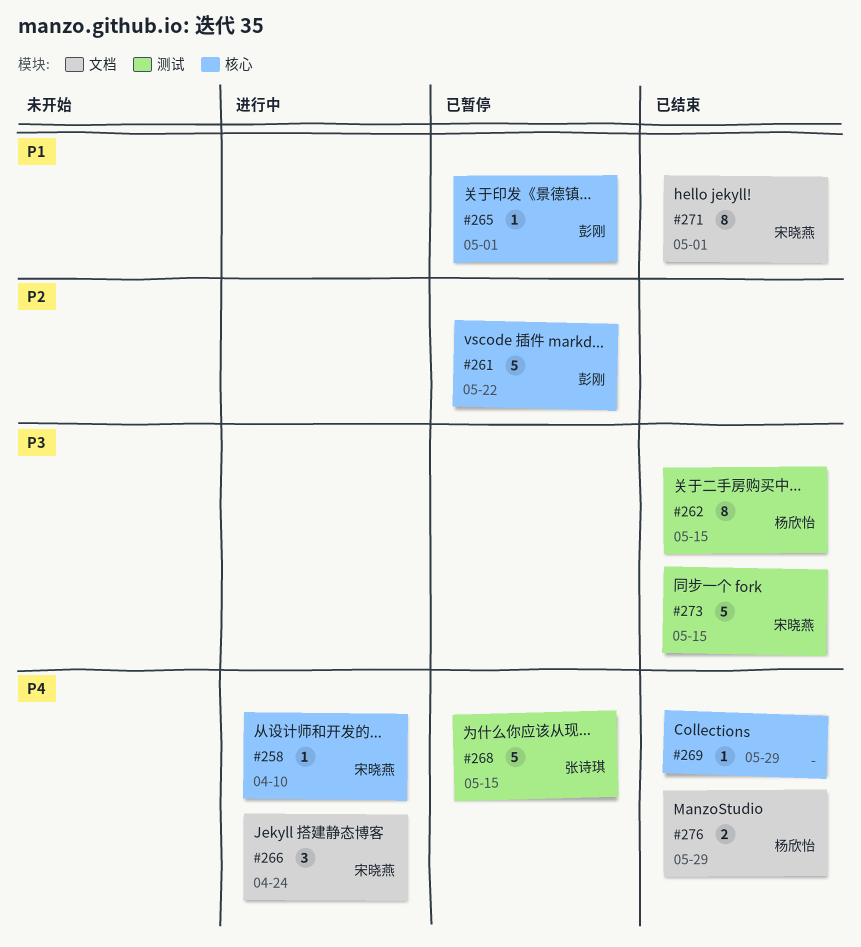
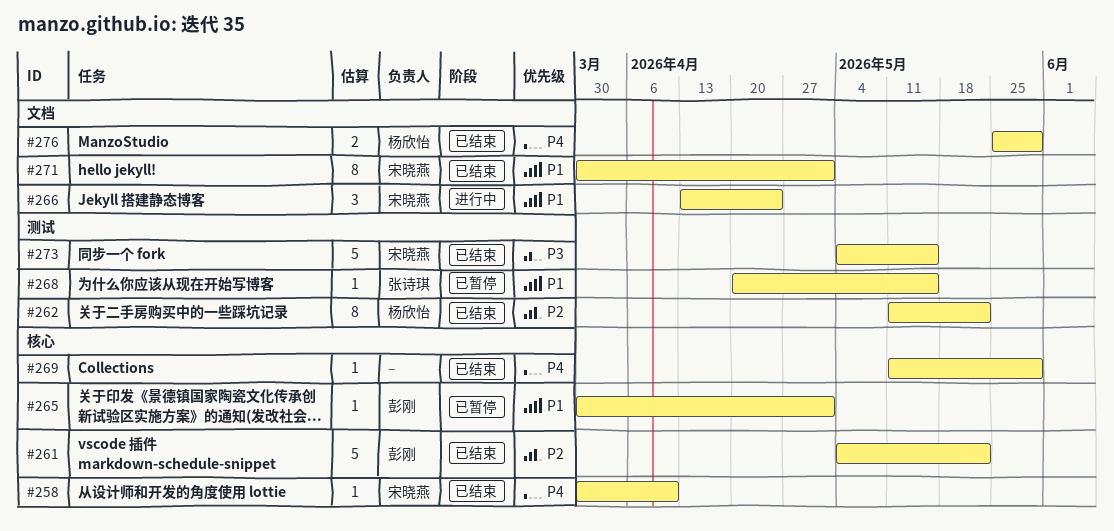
#258, status: 进行中 -> 已结束
#261, status: 已暂停 -> 已结束
#262, priority: P3 -> P2
#262, due: May 15 -> May 22
#266, priority: P4 -> P1
#268, priority: P4 -> P1
#268, estimate: 5 -> 1

